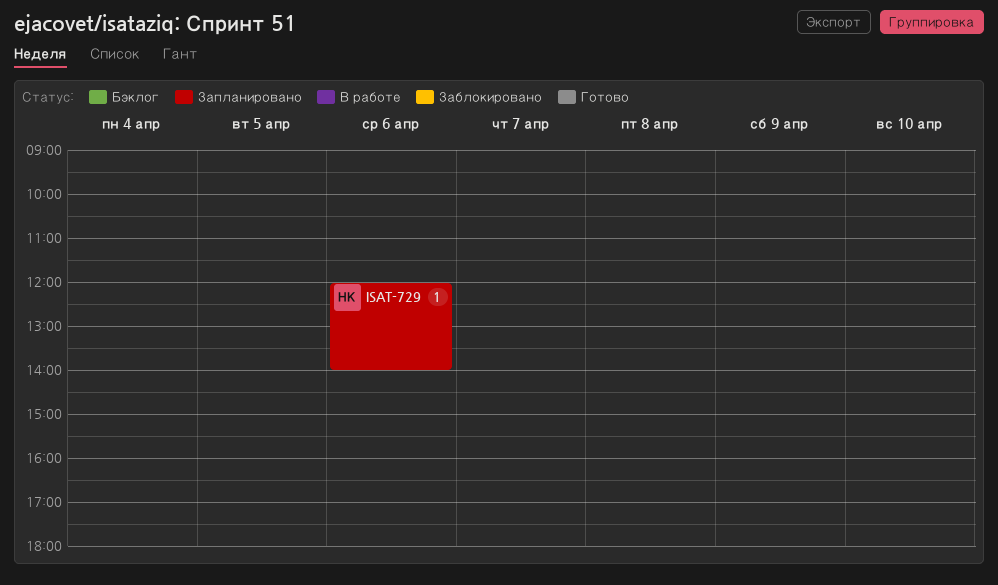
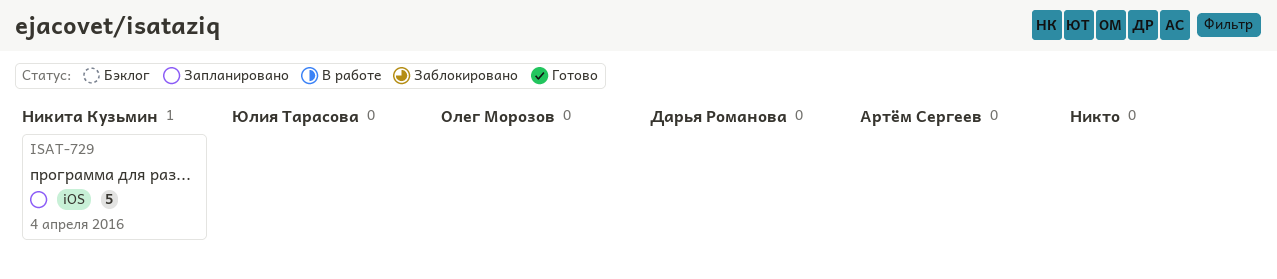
ISAT-729, estimate: 1 -> 5
ISAT-729, day: Apr 6 -> Apr 4

